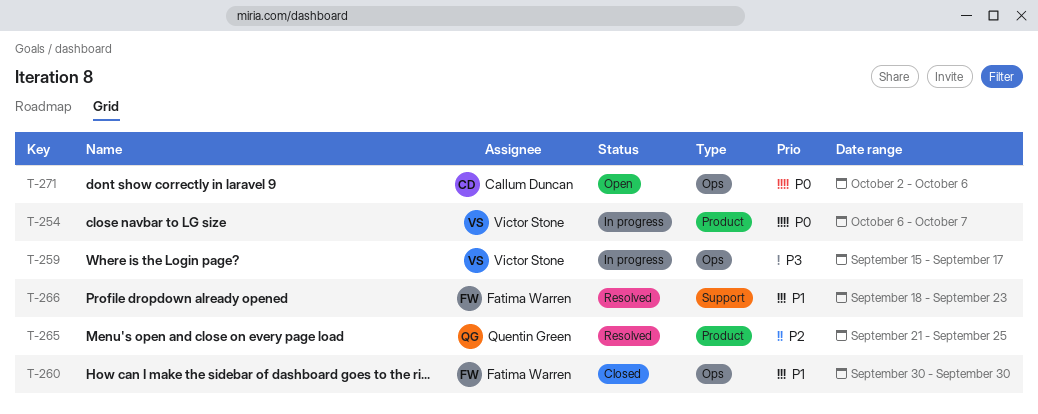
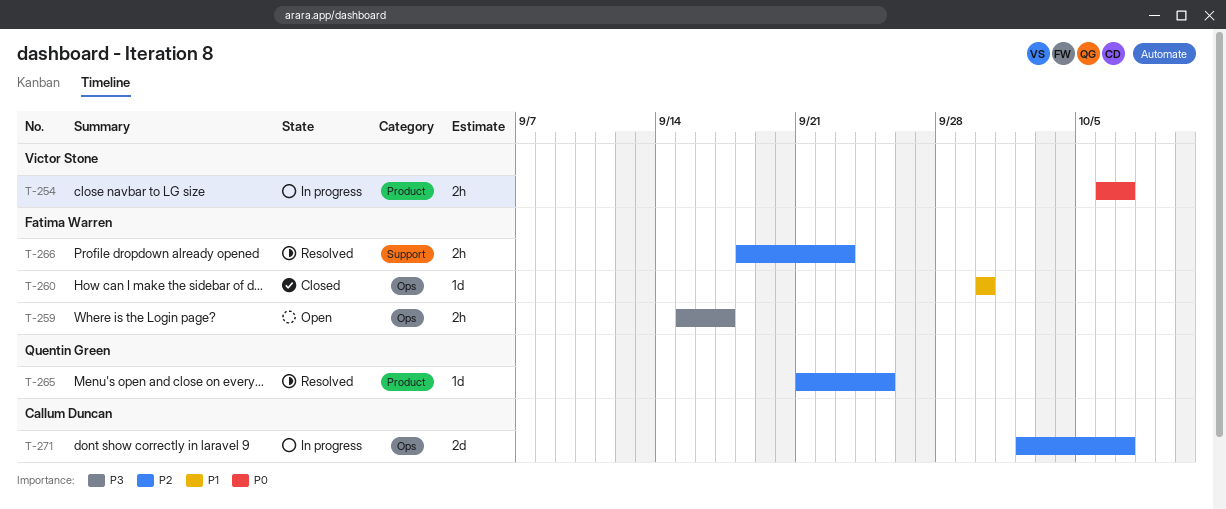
T-259, status: In progress -> Open
T-259, owner: Victor Stone -> Fatima Warren
T-266, priority: P1 -> P2
T-271, status: Open -> In progress
T-271, priority: P0 -> P2
T-271, due: Oct 6 -> Oct 7

